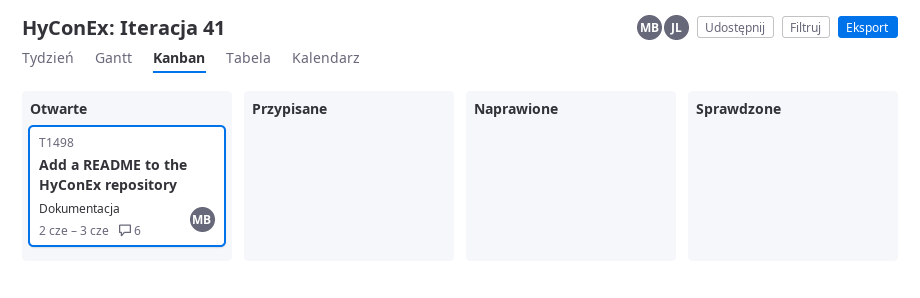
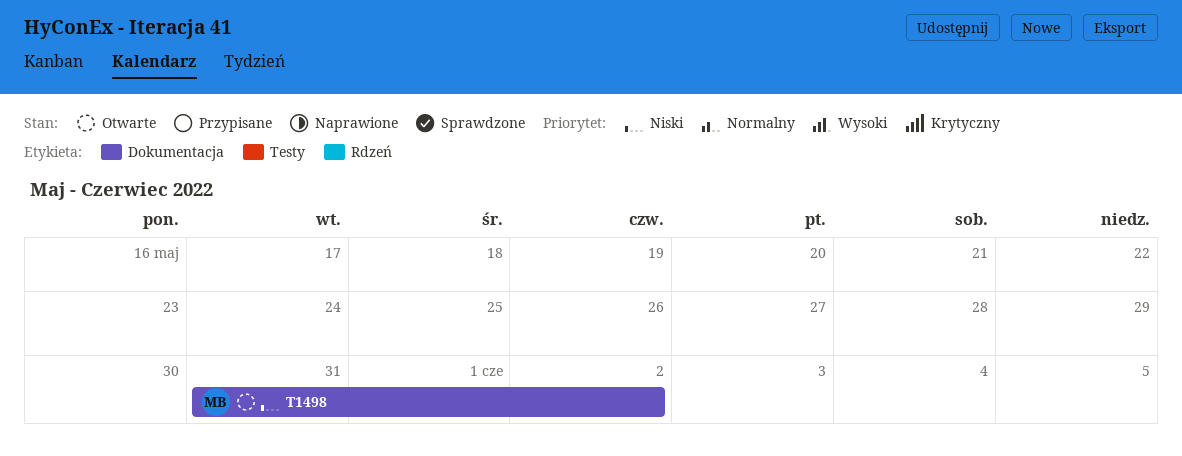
T1498, start: Jun 2 -> May 31
T1498, due: Jun 3 -> Jun 2

